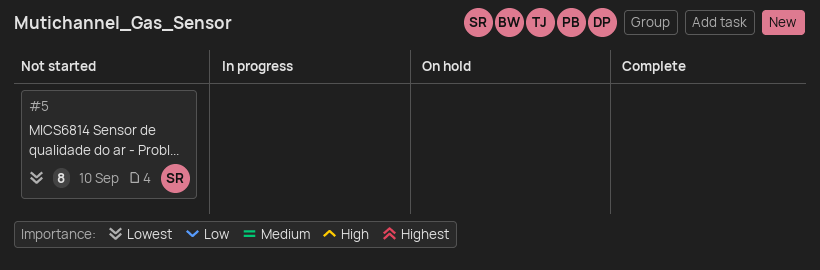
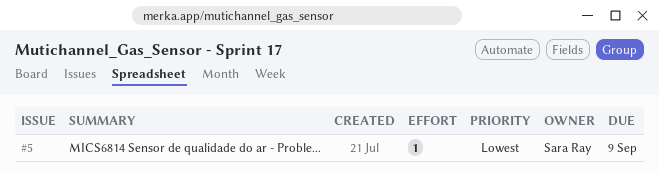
#5, estimate: 8 -> 1
#5, due: Sep 10 -> Sep 9

